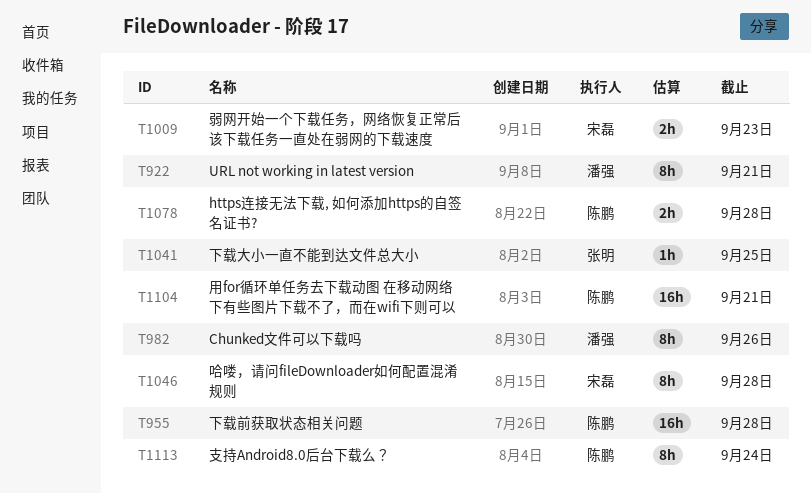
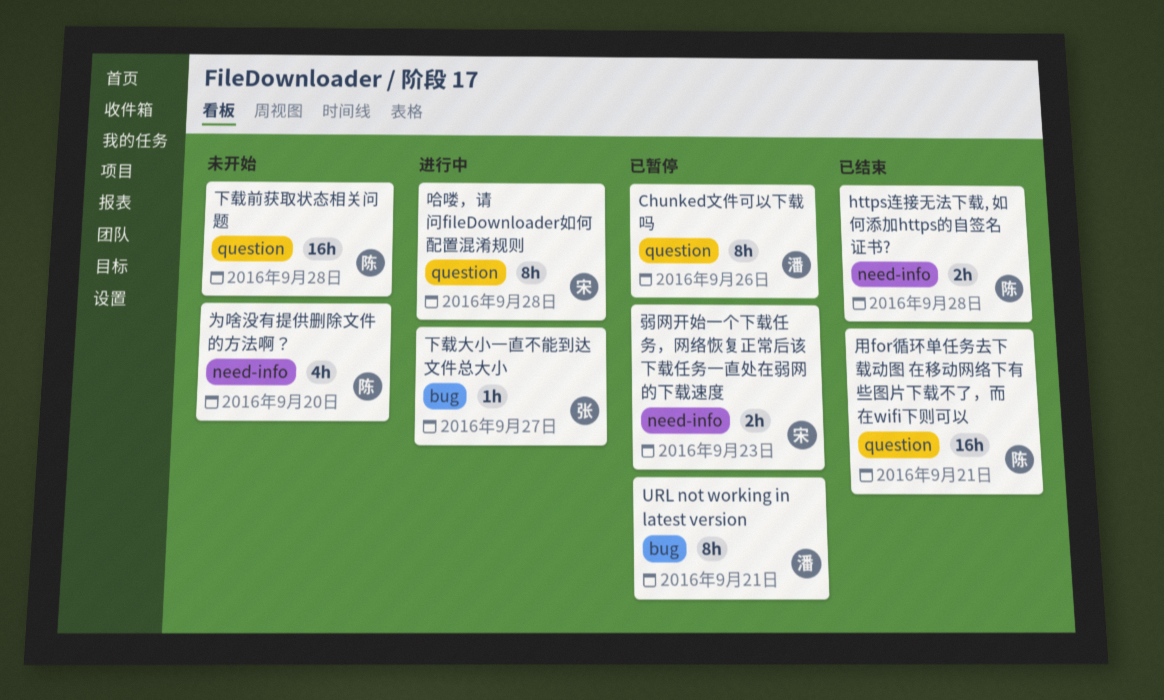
下载大小一直不能到达文件总大小, due: Sep 25 -> Sep 27
为啥没有提供删除文件的方法啊？: none -> present
支持Android8.0后台下载么？: present -> none

